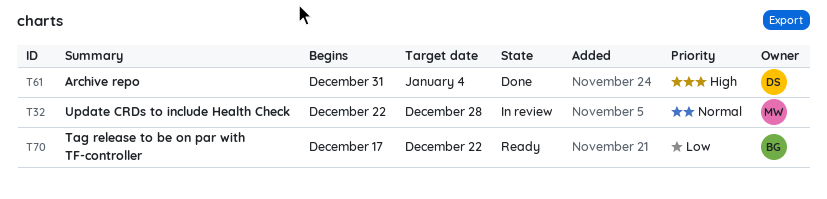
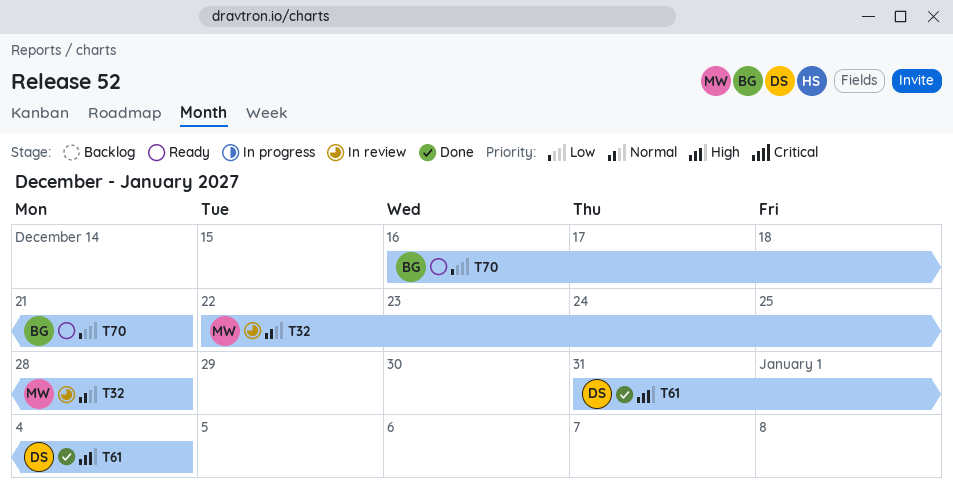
T70, start: Dec 17 -> Dec 16
T70, due: Dec 22 -> Dec 21

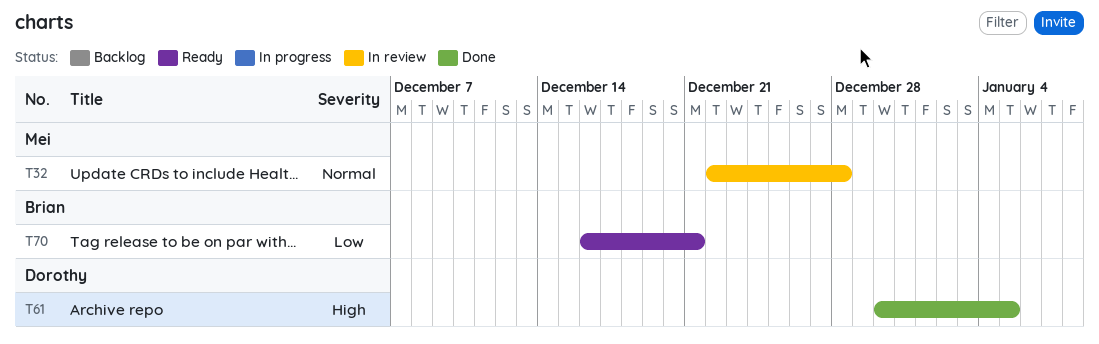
T61, start: Dec 31 -> Dec 30
T61, due: Jan 4 -> Jan 5

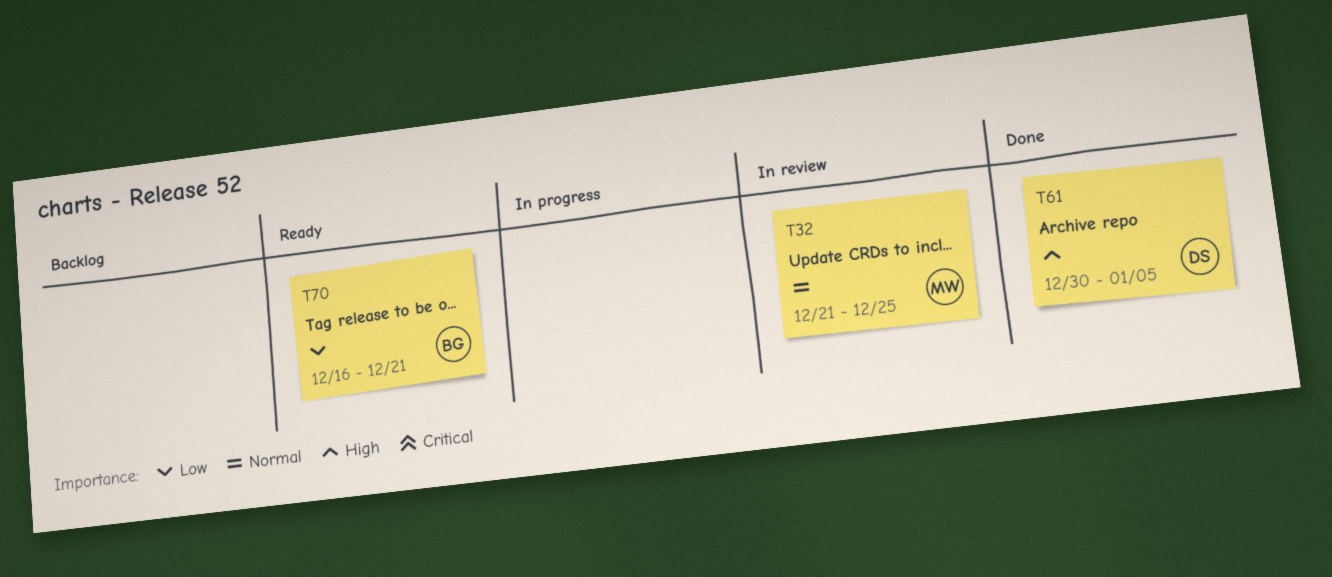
T32, start: Dec 22 -> Dec 21
T32, due: Dec 28 -> Dec 25

